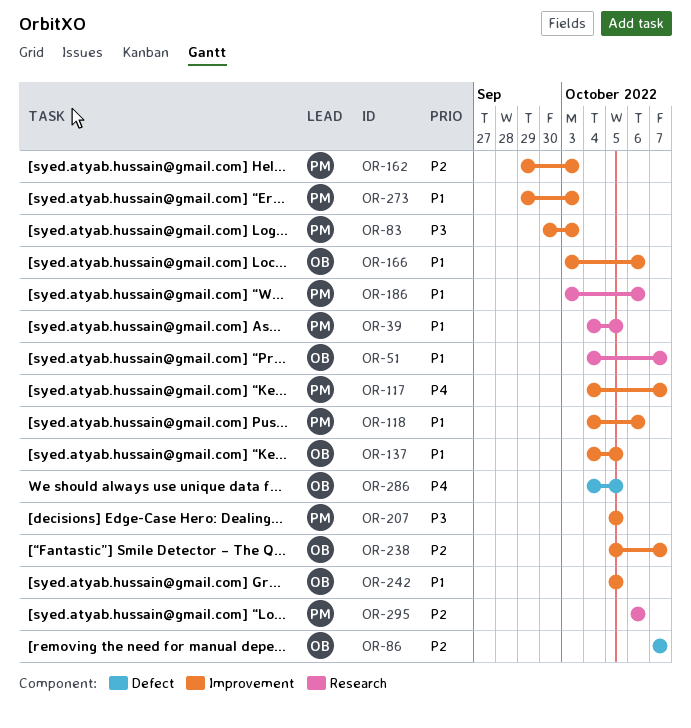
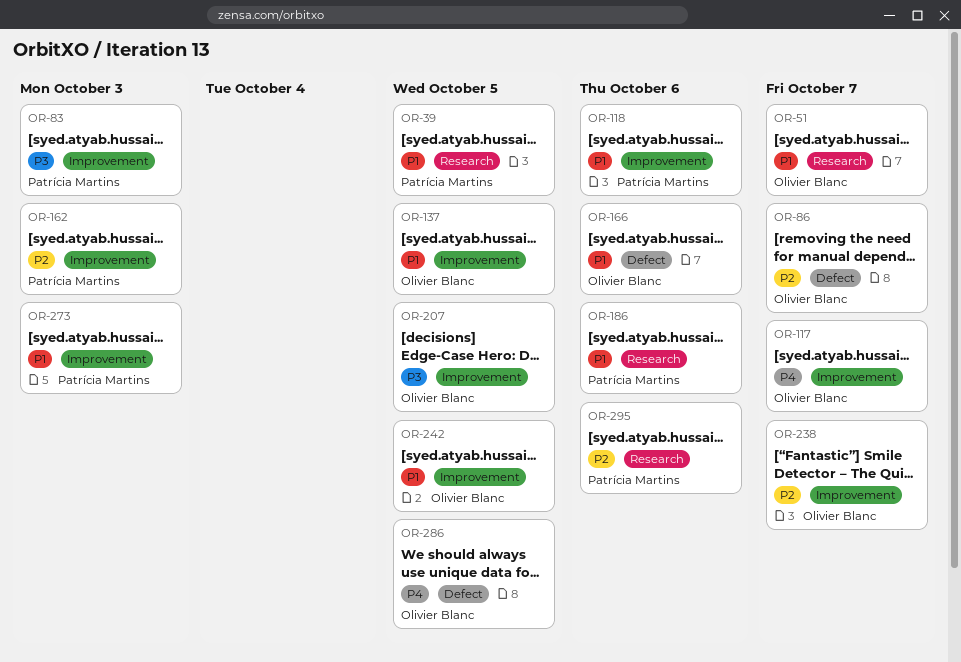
OR-117, owner: Patrícia Martins -> Olivier Blanc
OR-166, label: Improvement -> Defect
OR-207, owner: Patrícia Martins -> Olivier Blanc

